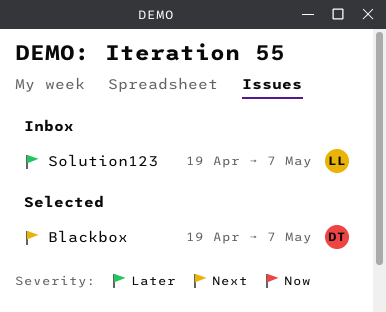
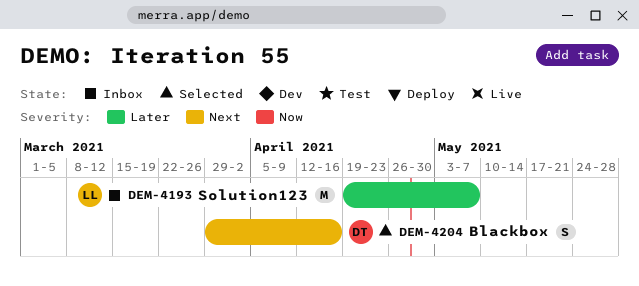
Blackbox, start: Apr 19 -> Mar 29
Blackbox, due: May 7 -> Apr 16

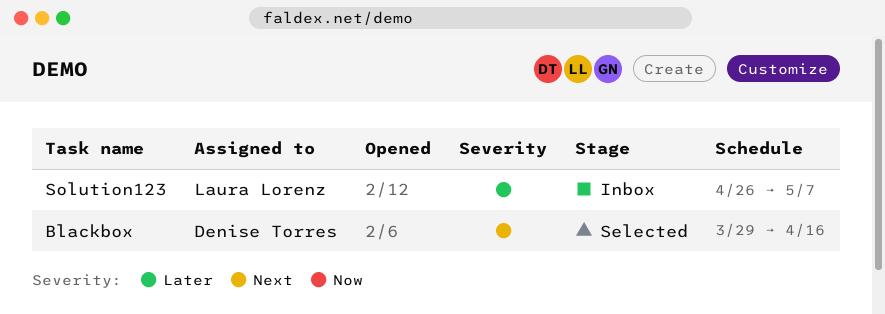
Solution123, start: Apr 19 -> Apr 26

